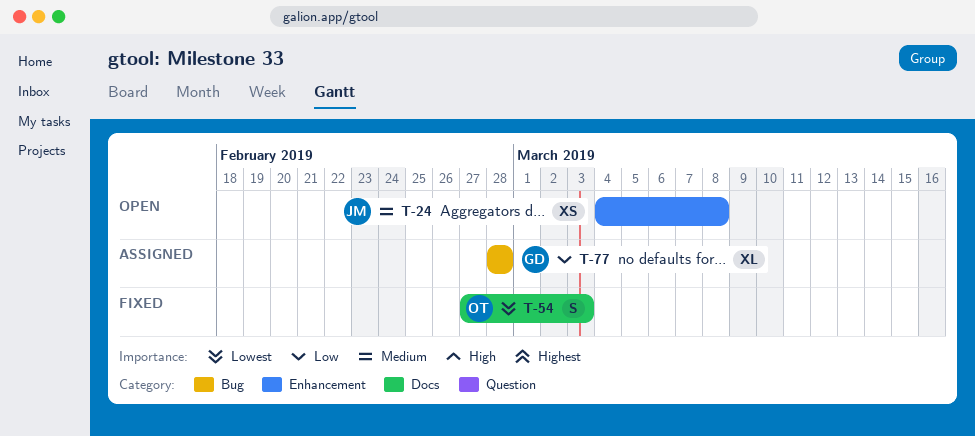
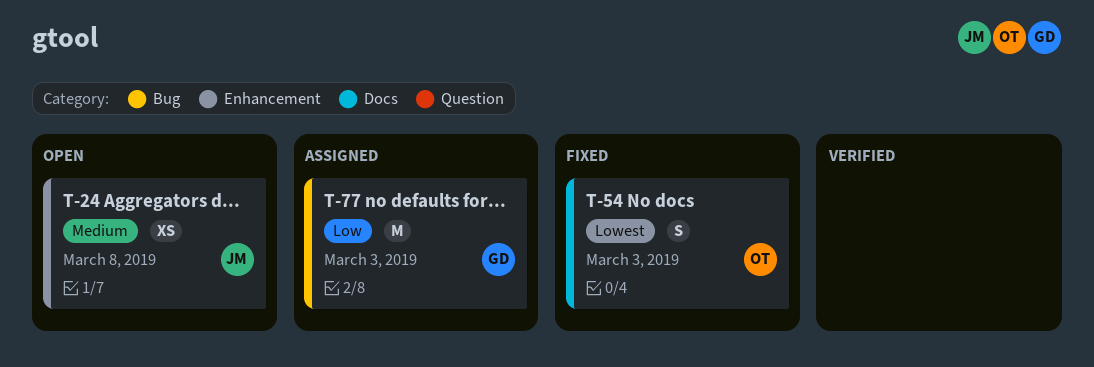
T-77, estimate: XL -> M
T-77, due: Feb 28 -> Mar 3

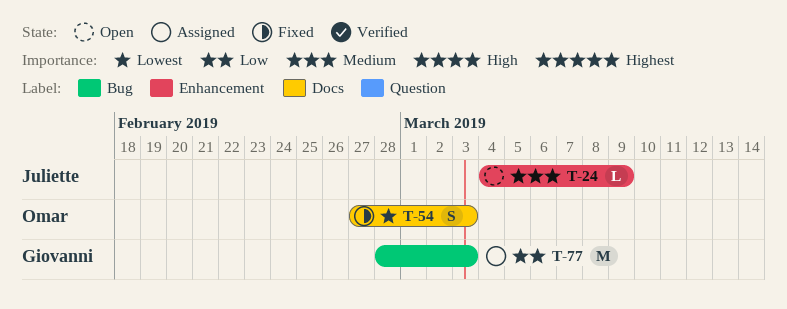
T-24, estimate: XS -> L
T-24, due: Mar 8 -> Mar 9

